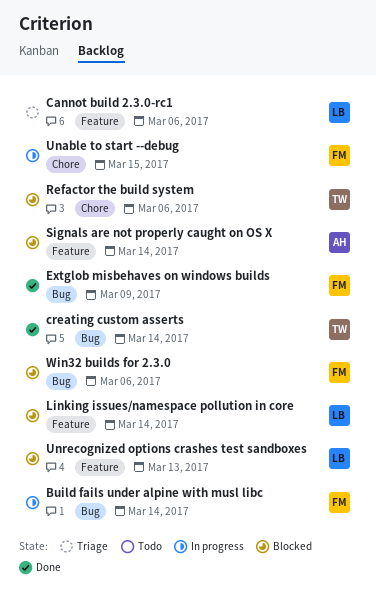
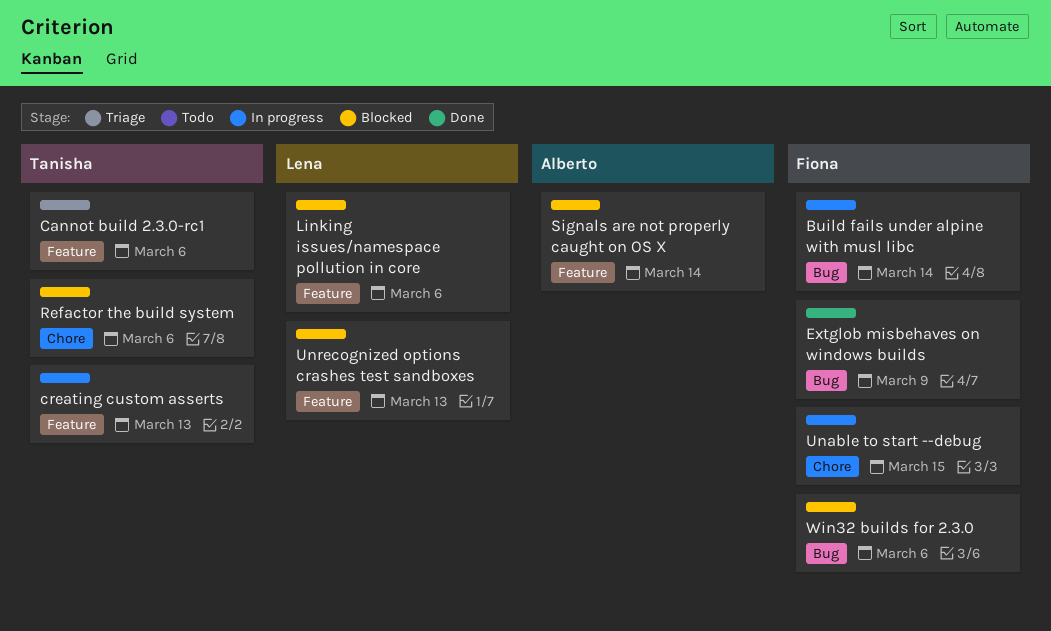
Cannot build 2.3.0-rc1, owner: Lena -> Tanisha
creating custom asserts, status: Done -> In progress
creating custom asserts, label: Bug -> Feature
creating custom asserts, due: Mar 14 -> Mar 13
Linking issues/namespace pollution in core, due: Mar 14 -> Mar 6

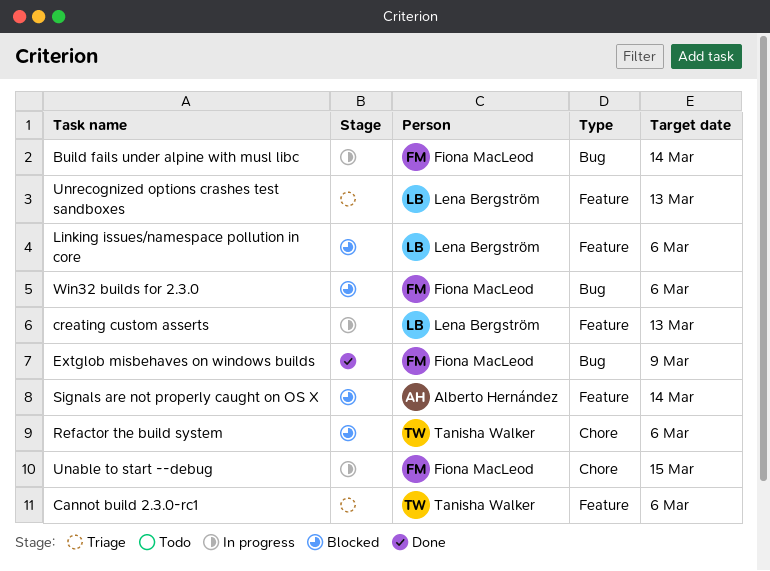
creating custom asserts, owner: Tanisha Walker -> Lena Bergström
Unrecognized options crashes test sandboxes, status: Blocked -> Triage

